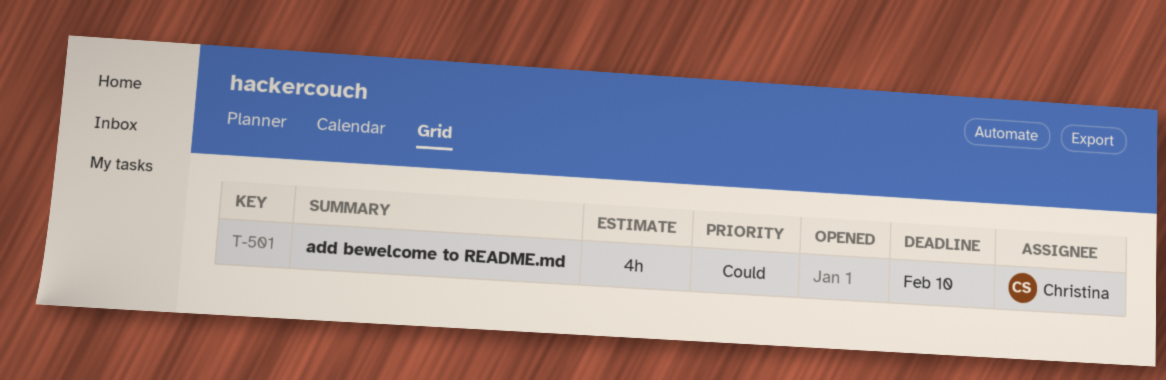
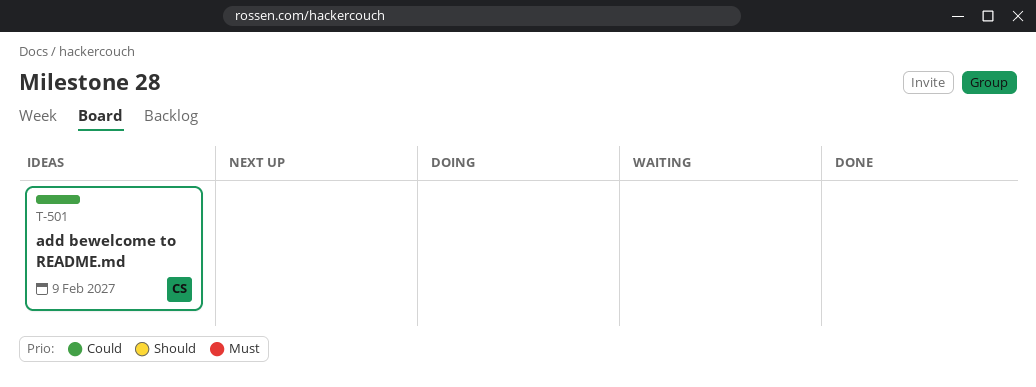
T-501, due: Feb 10 -> Feb 9

